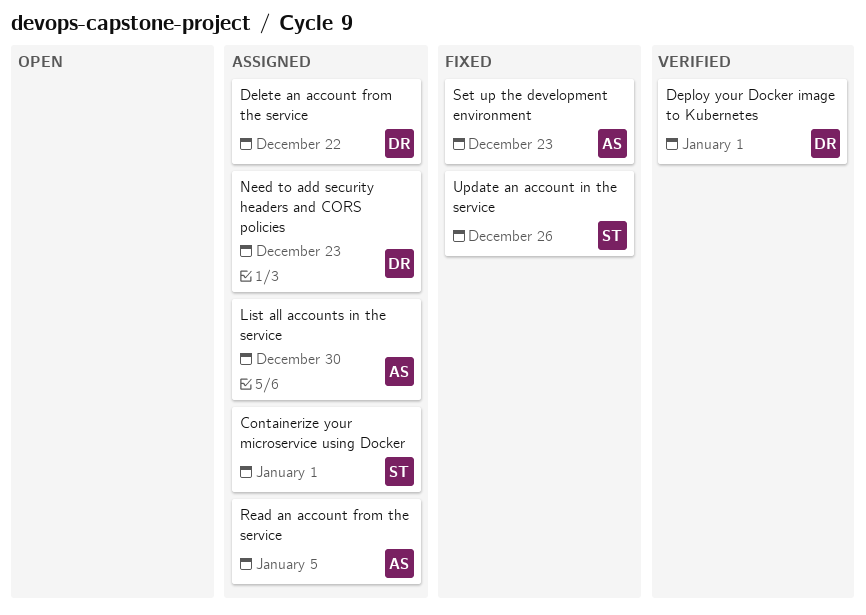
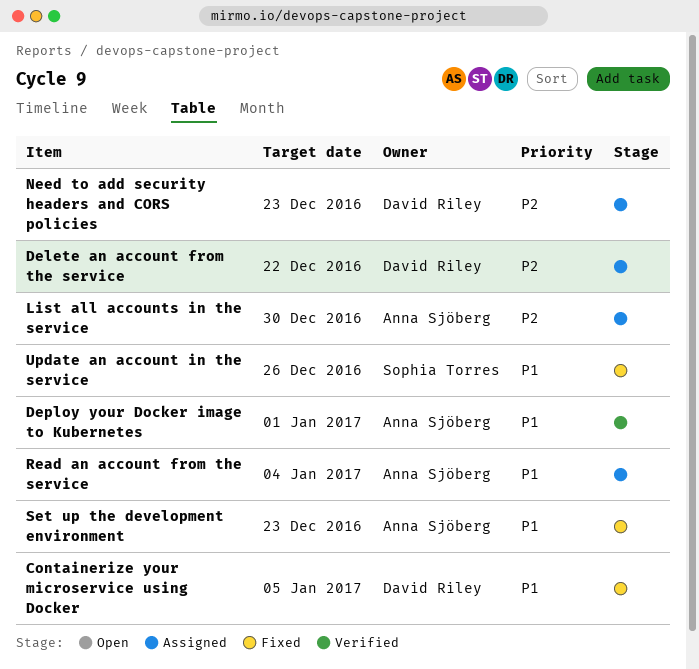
Containerize your microservice using Docker, status: Assigned -> Fixed
Containerize your microservice using Docker, owner: Sophia Torres -> David Riley
Containerize your microservice using Docker, due: Jan 1 -> Jan 5
Deploy your Docker image to Kubernetes, owner: David Riley -> Anna Sjöberg
Read an account from the service, due: Jan 5 -> Jan 4

